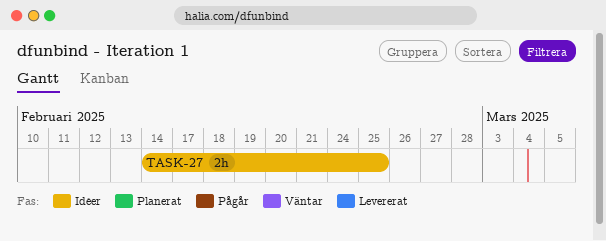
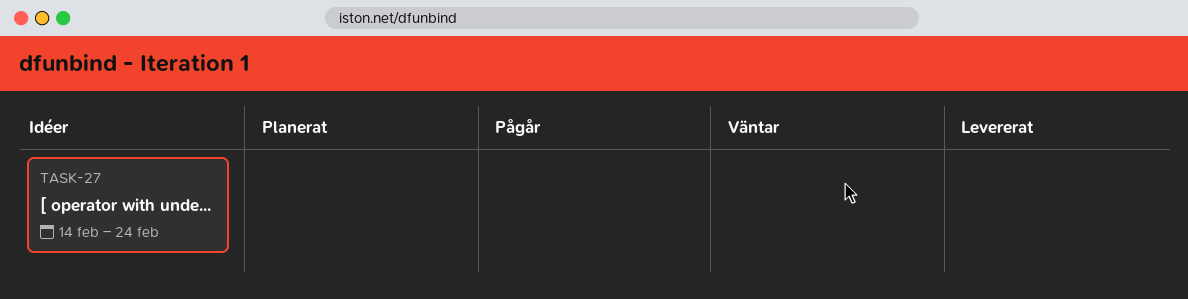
TASK-27, due: Feb 25 -> Feb 24

